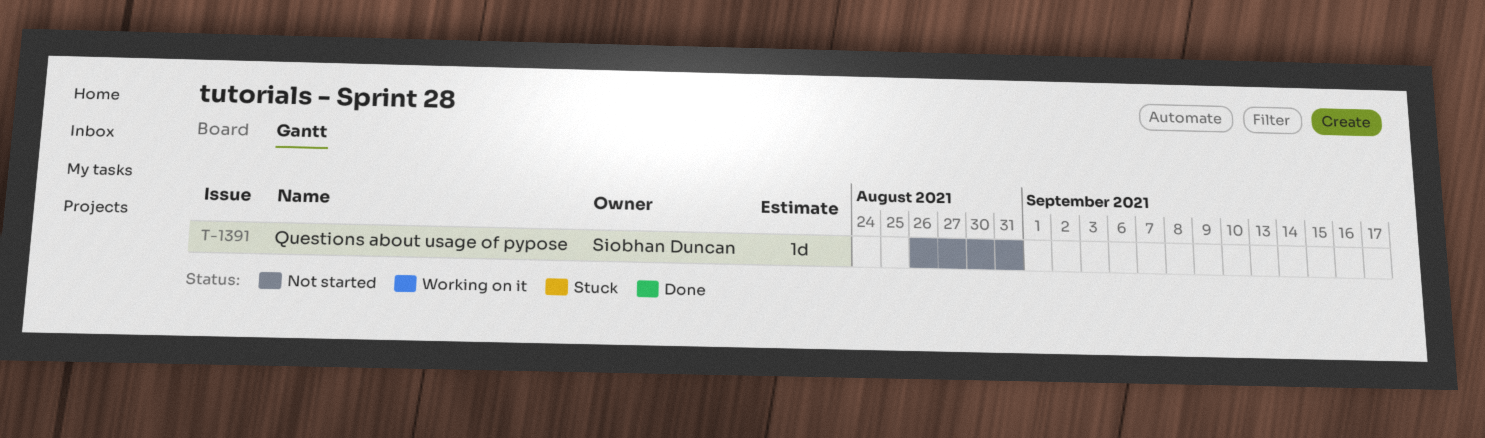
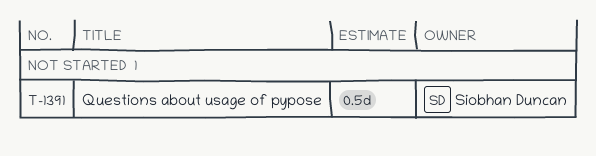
T-1391, estimate: 1d -> 0.5d

